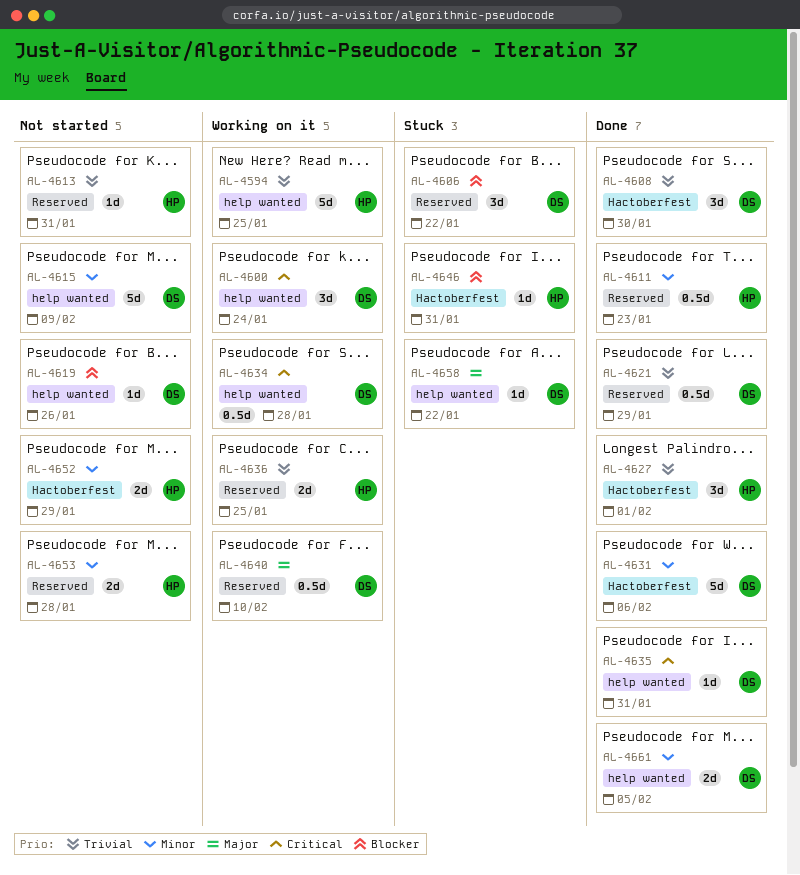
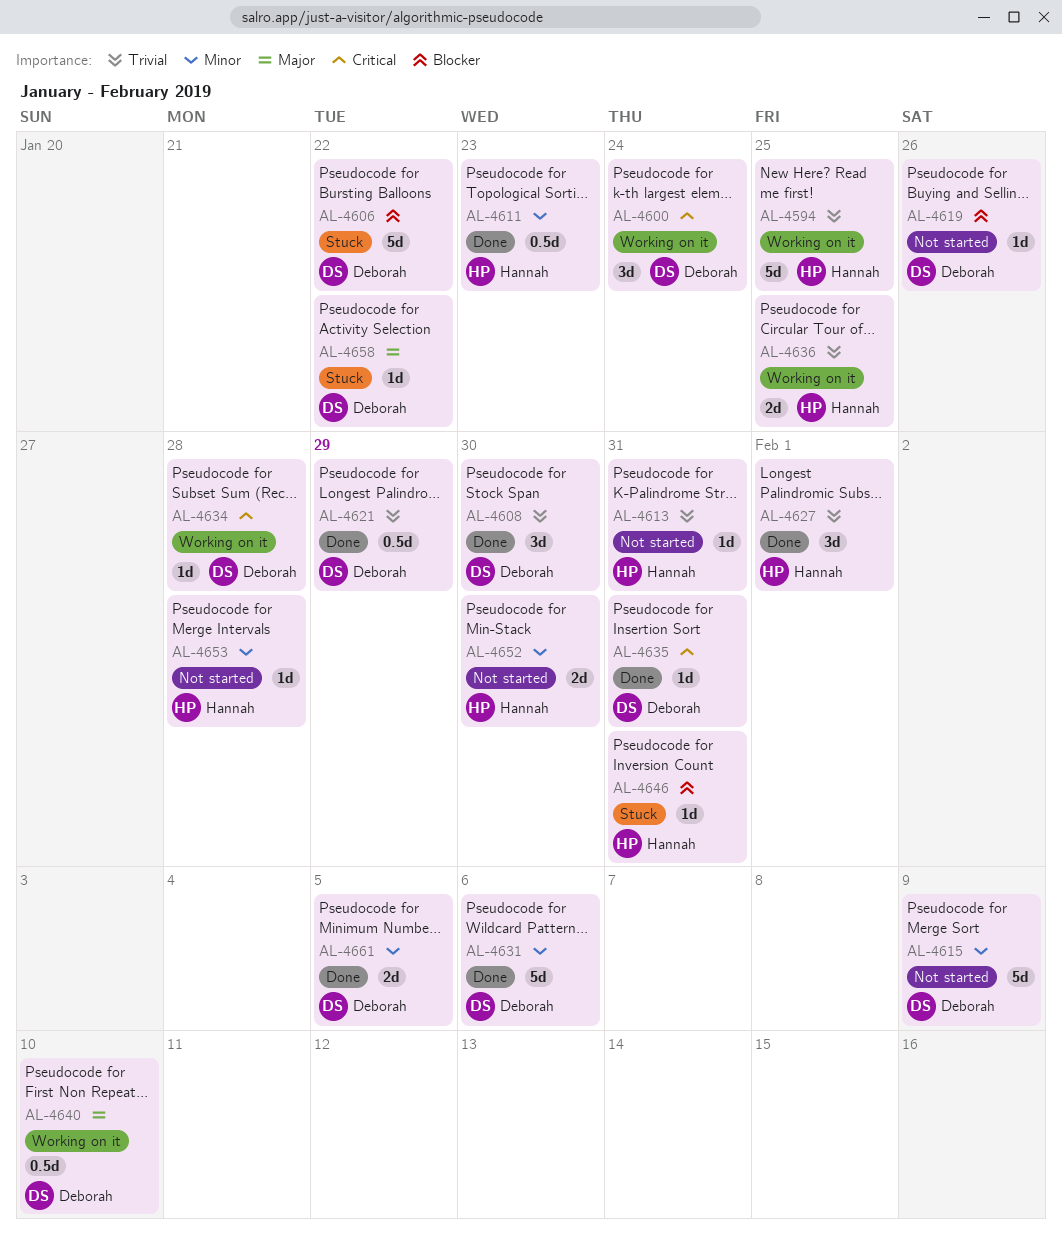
AL-4606, estimate: 3d -> 5d
AL-4634, estimate: 0.5d -> 1d
AL-4652, due: Jan 29 -> Jan 30
AL-4653, estimate: 2d -> 1d

